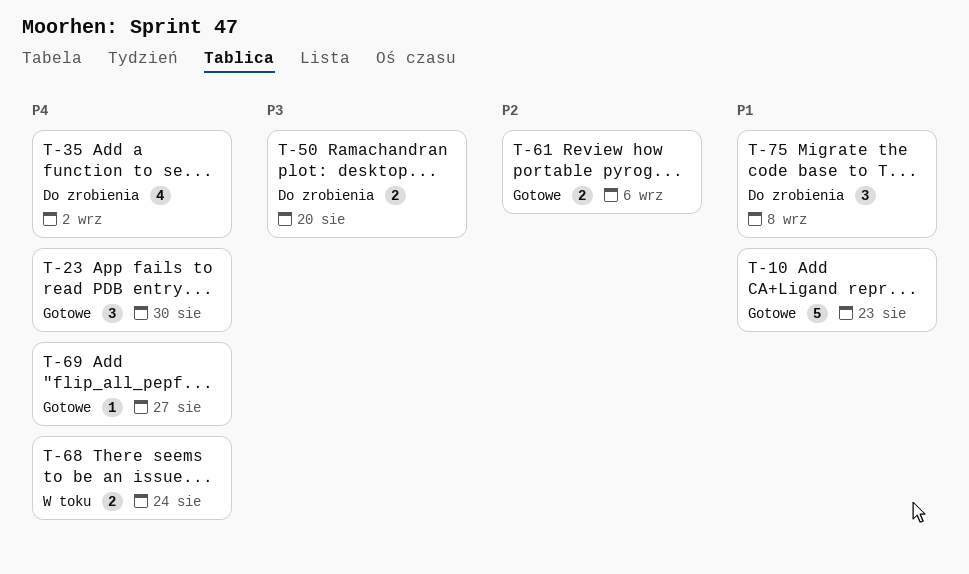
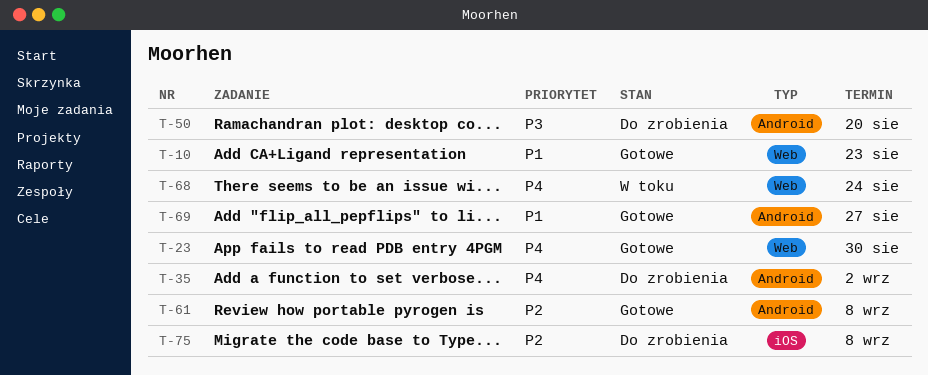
T-61, due: Sep 6 -> Sep 8
T-69, priority: P4 -> P1
T-75, priority: P1 -> P2

